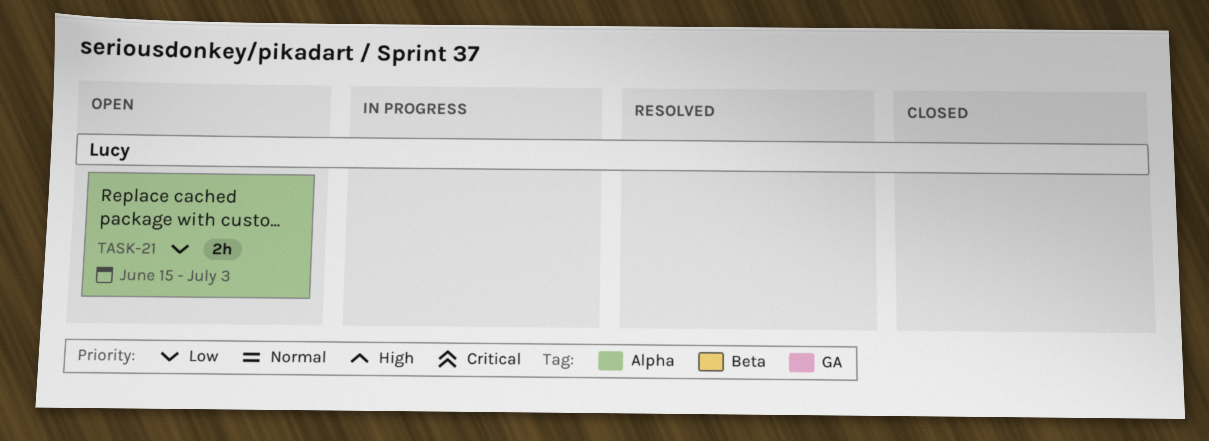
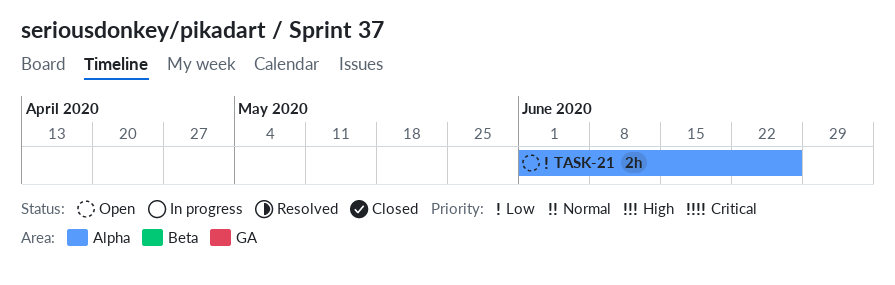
TASK-21, start: Jun 15 -> Jun 1
TASK-21, due: Jul 3 -> Jun 26

